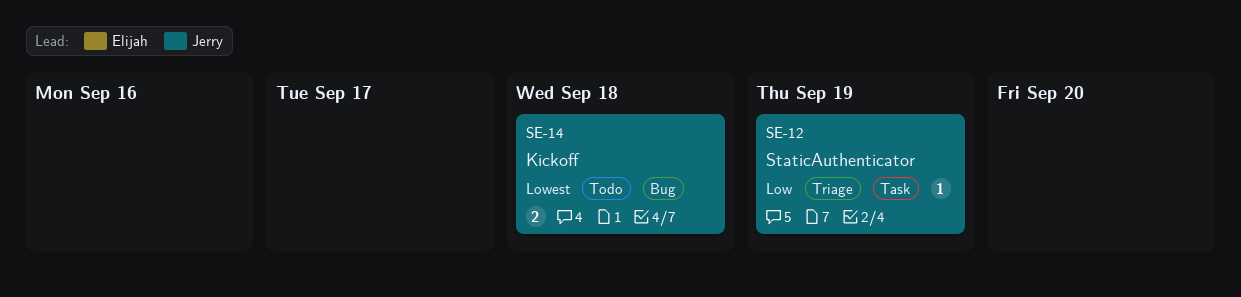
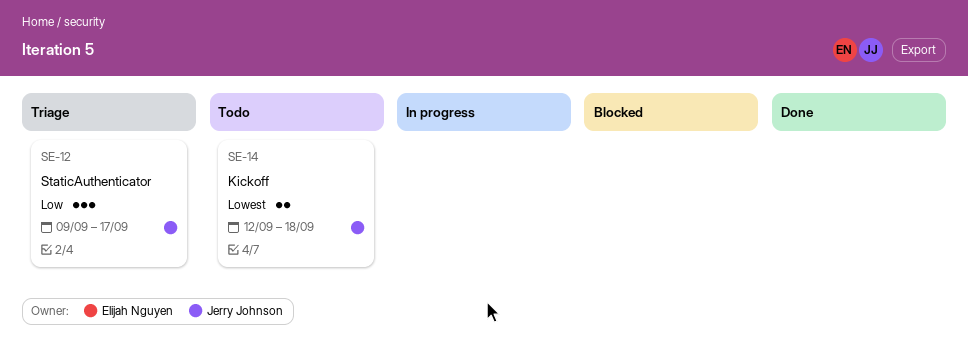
SE-12, estimate: 1 -> 3
SE-12, due: Sep 19 -> Sep 17

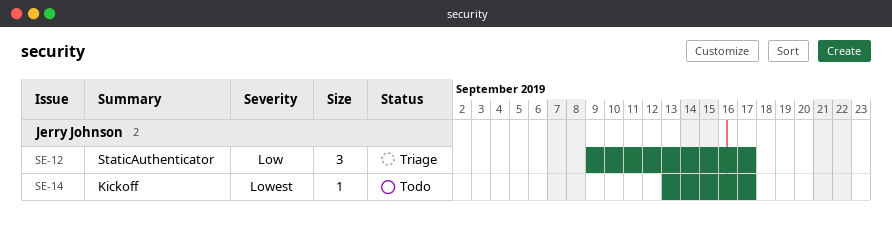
SE-14, estimate: 2 -> 1
SE-14, start: Sep 12 -> Sep 13
SE-14, due: Sep 18 -> Sep 17

